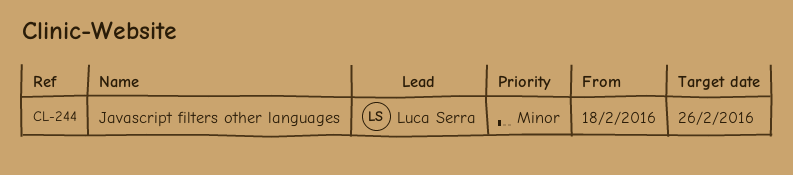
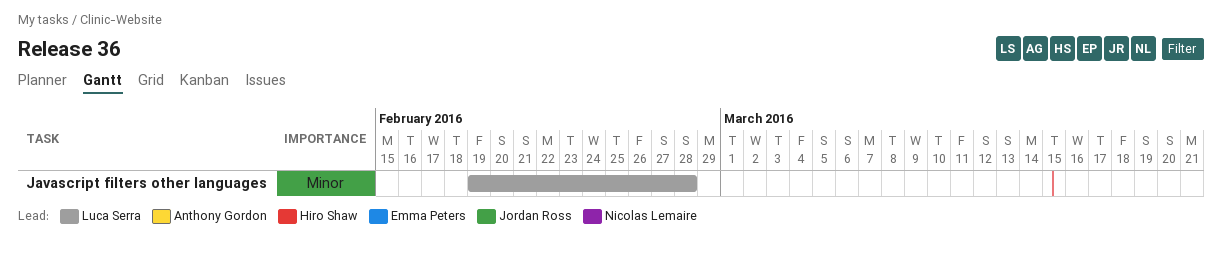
Javascript filters other languages, start: Feb 18 -> Feb 19
Javascript filters other languages, due: Feb 26 -> Feb 28

